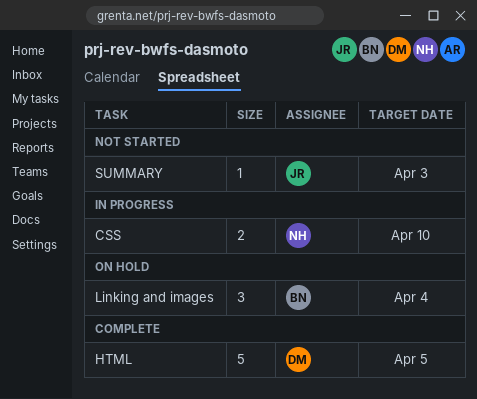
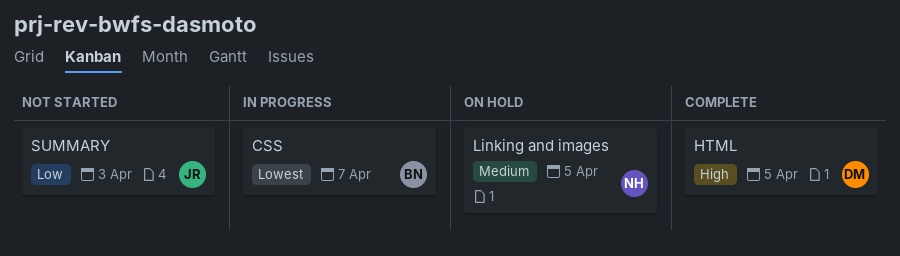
CSS, owner: NH -> BN
CSS, due: Apr 10 -> Apr 7
Linking and images, owner: BN -> NH
Linking and images, due: Apr 4 -> Apr 5

